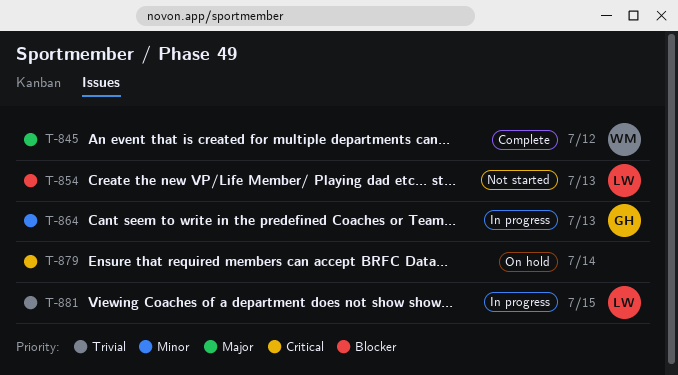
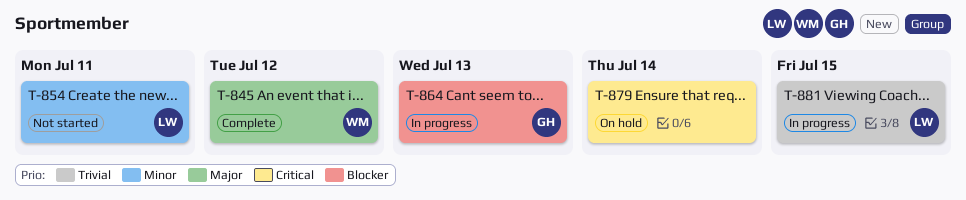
T-854, priority: Blocker -> Minor
T-854, due: Jul 13 -> Jul 11
T-864, priority: Minor -> Blocker

